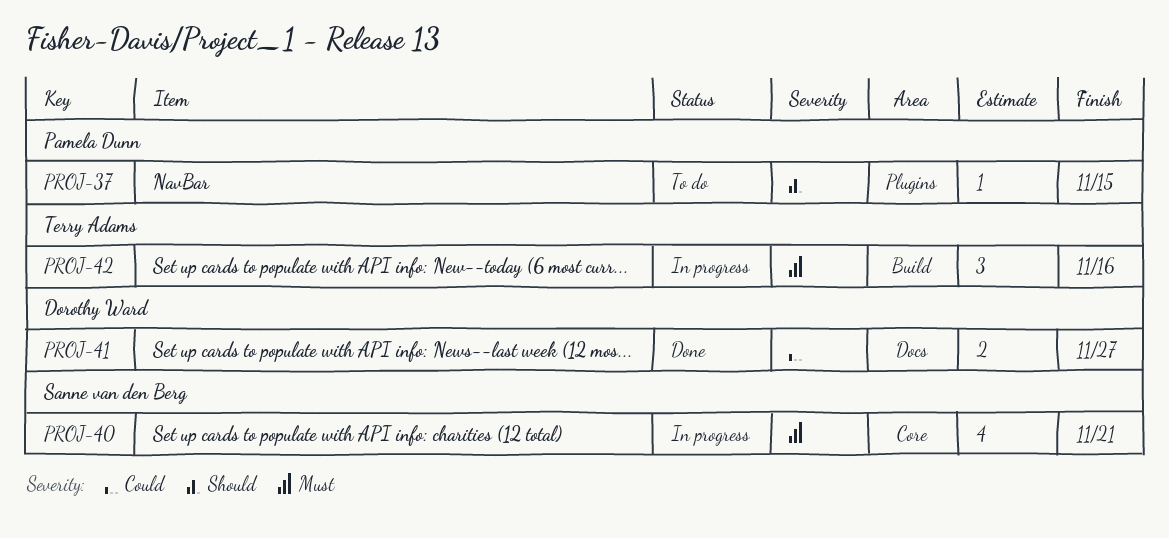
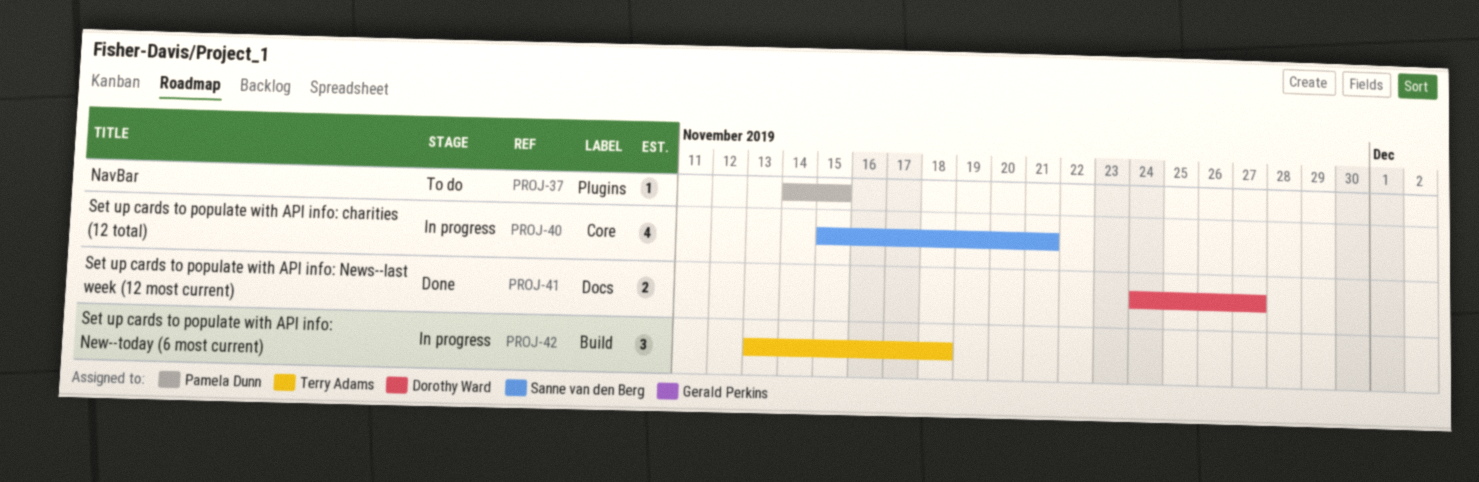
PROJ-42, due: Nov 16 -> Nov 18

